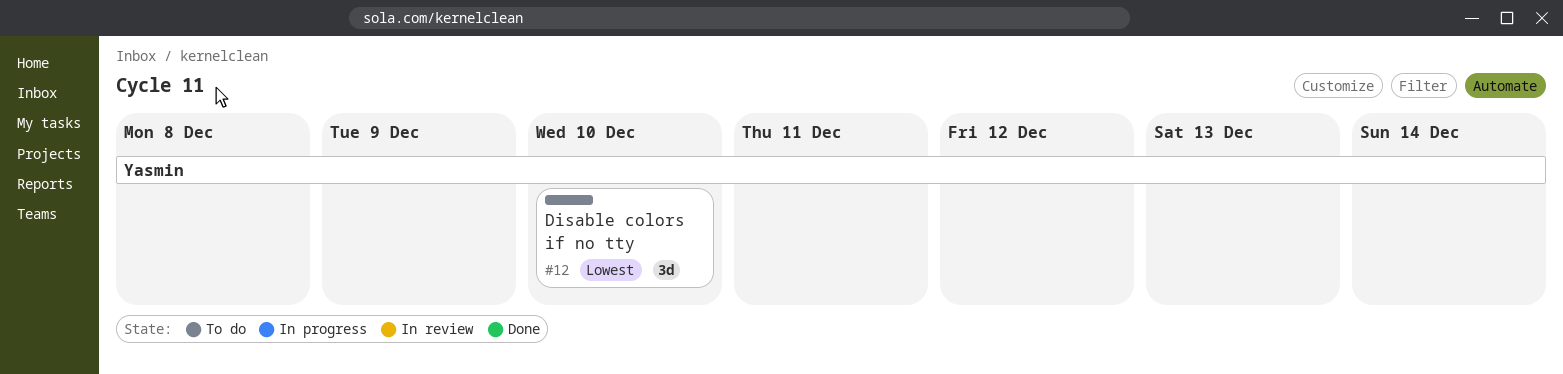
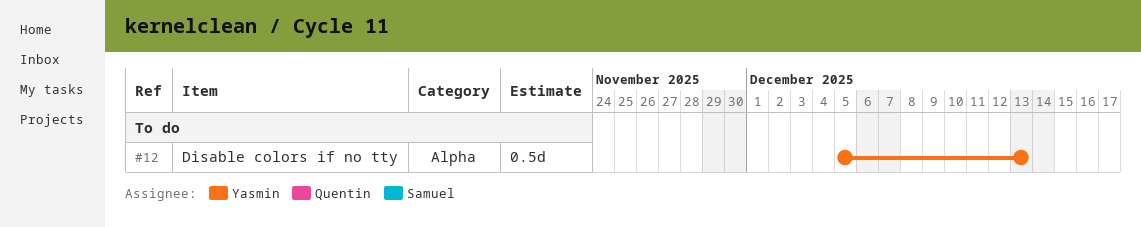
#12, estimate: 3d -> 0.5d
#12, due: Dec 10 -> Dec 13

